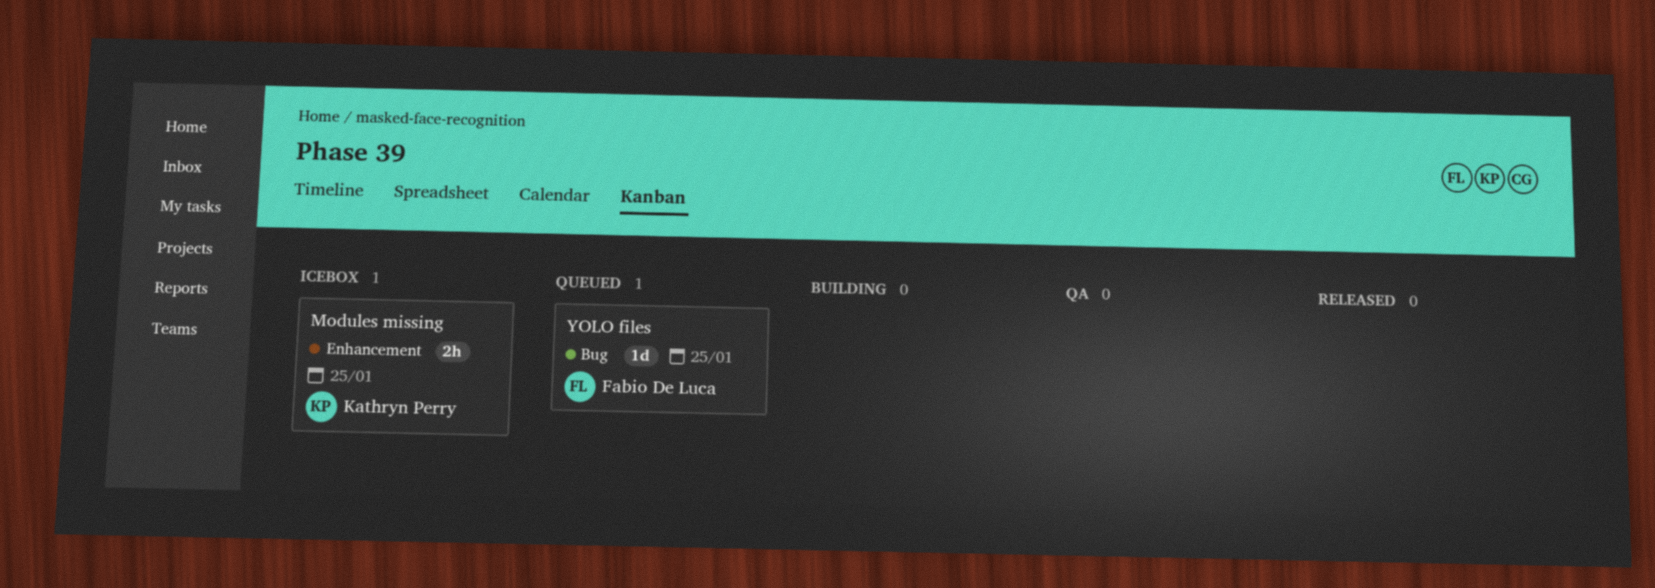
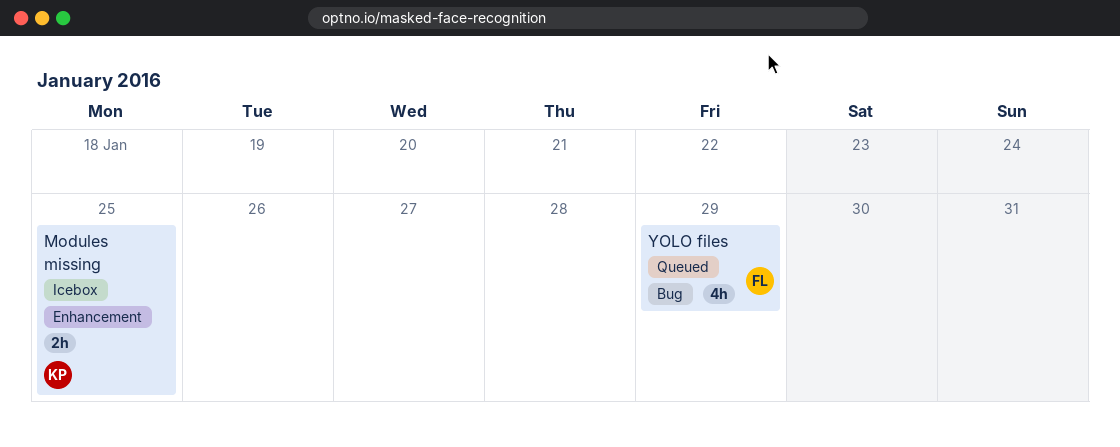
YOLO files, estimate: 1d -> 4h
YOLO files, due: Jan 25 -> Jan 29

